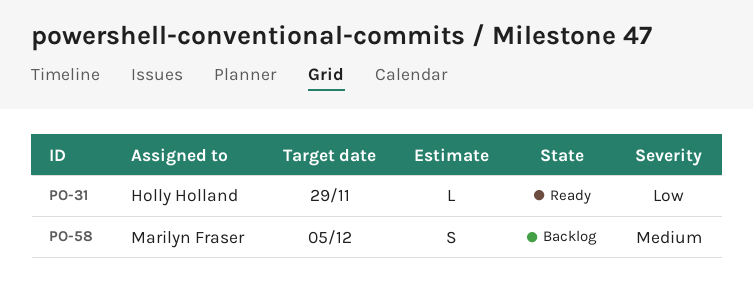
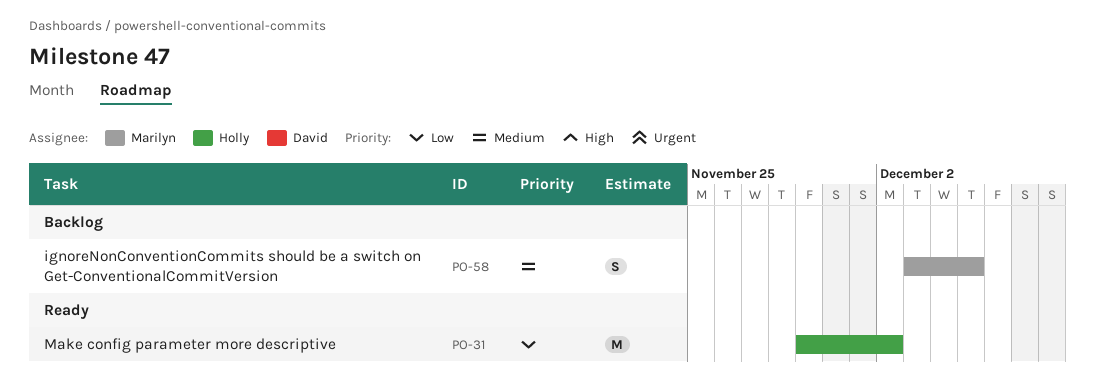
PO-31, estimate: L -> M
PO-31, due: Nov 29 -> Dec 2

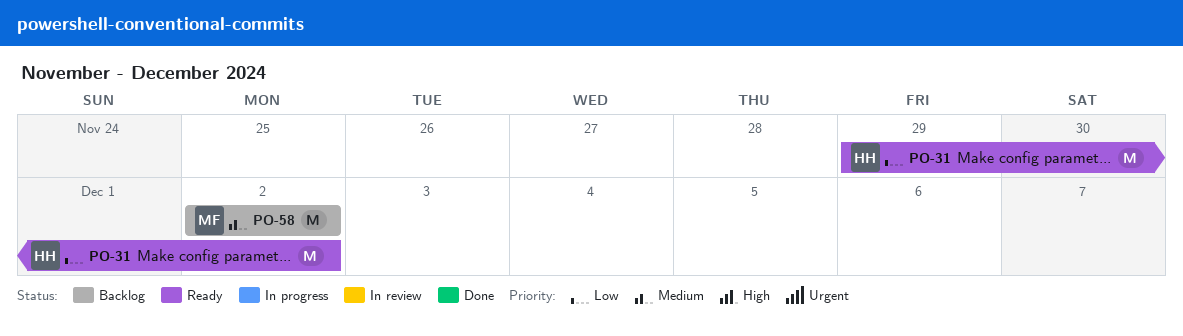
PO-58, estimate: S -> M
PO-58, start: Dec 3 -> Dec 2
PO-58, due: Dec 5 -> Dec 2

